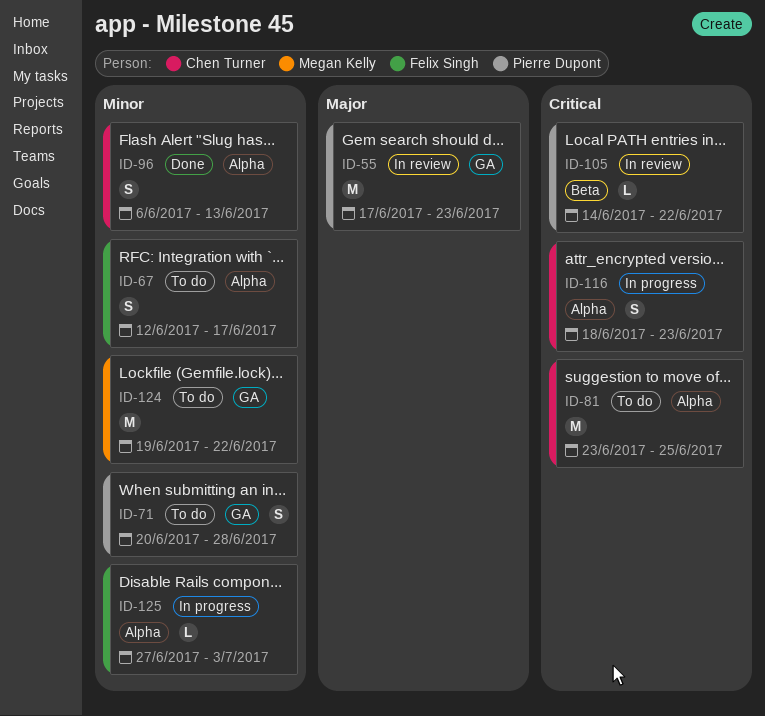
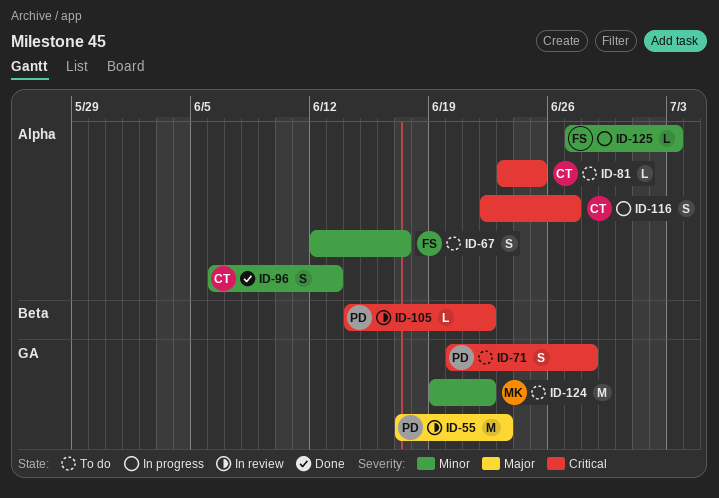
ID-71, priority: Minor -> Critical
ID-81, estimate: M -> L
ID-116, start: Jun 18 -> Jun 22
ID-116, due: Jun 23 -> Jun 27

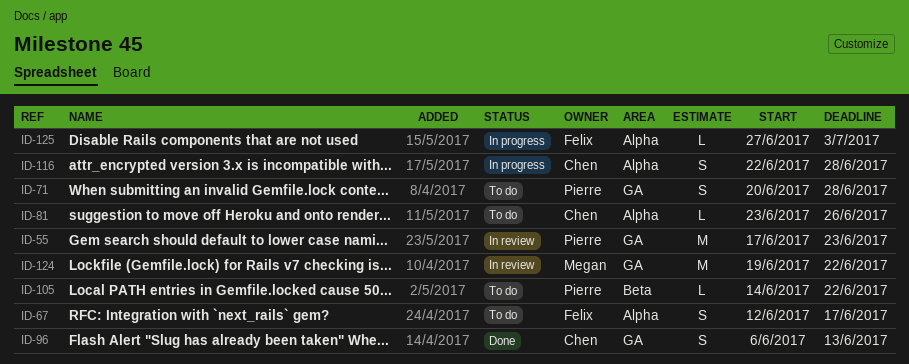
ID-81, due: Jun 25 -> Jun 26
ID-96, label: Alpha -> GA
ID-105, status: In review -> To do
ID-116, due: Jun 27 -> Jun 28
ID-124, status: To do -> In review

